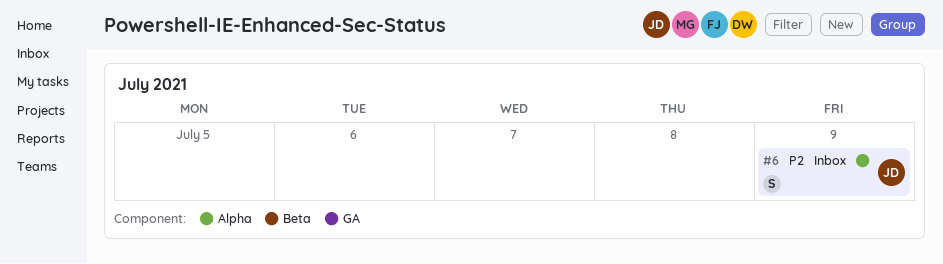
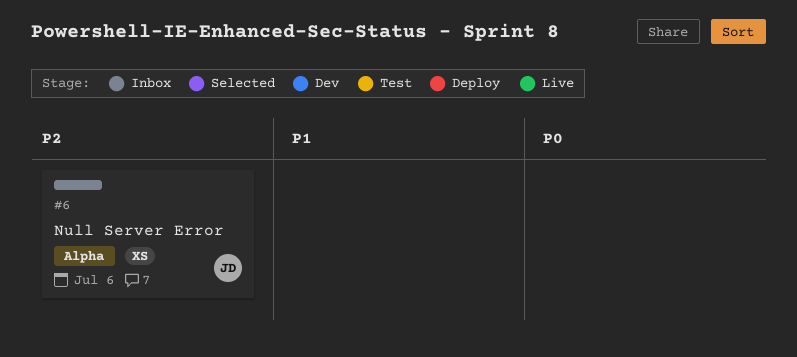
#6, estimate: S -> XS
#6, day: Jul 9 -> Jul 6

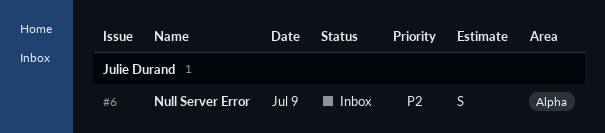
#6, estimate: XS -> S
#6, day: Jul 6 -> Jul 9

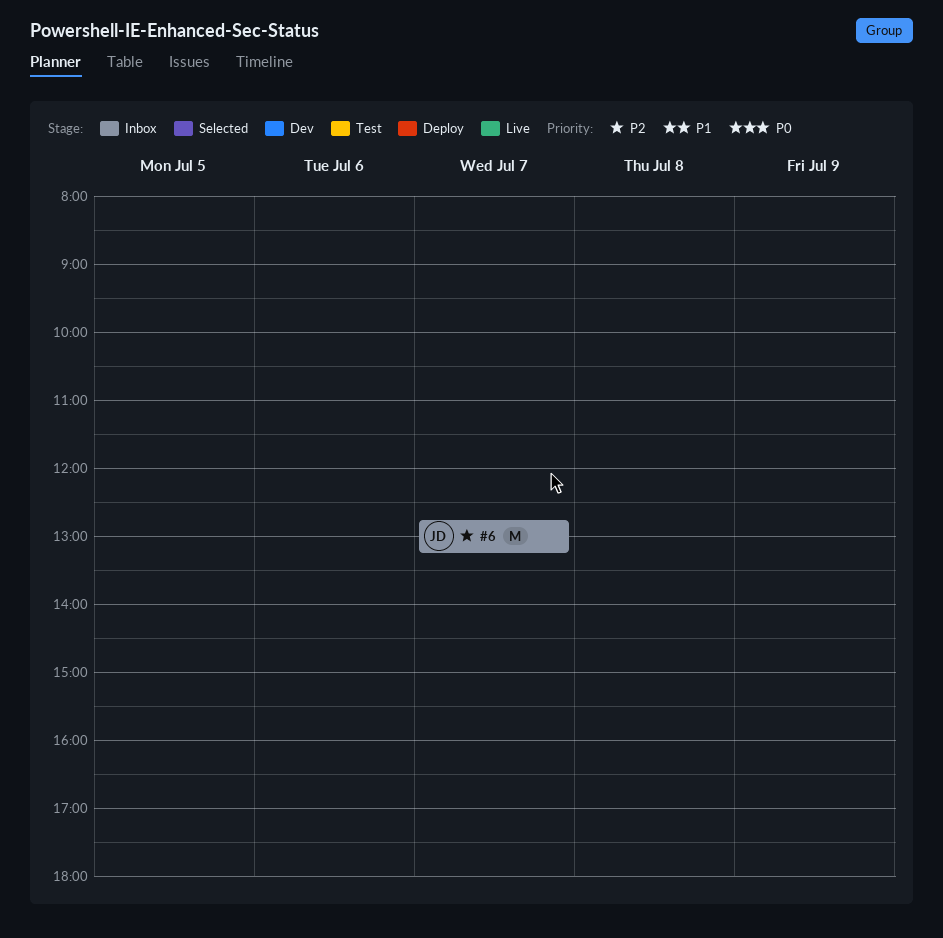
#6, estimate: S -> M
#6, day: Jul 9 -> Jul 7

